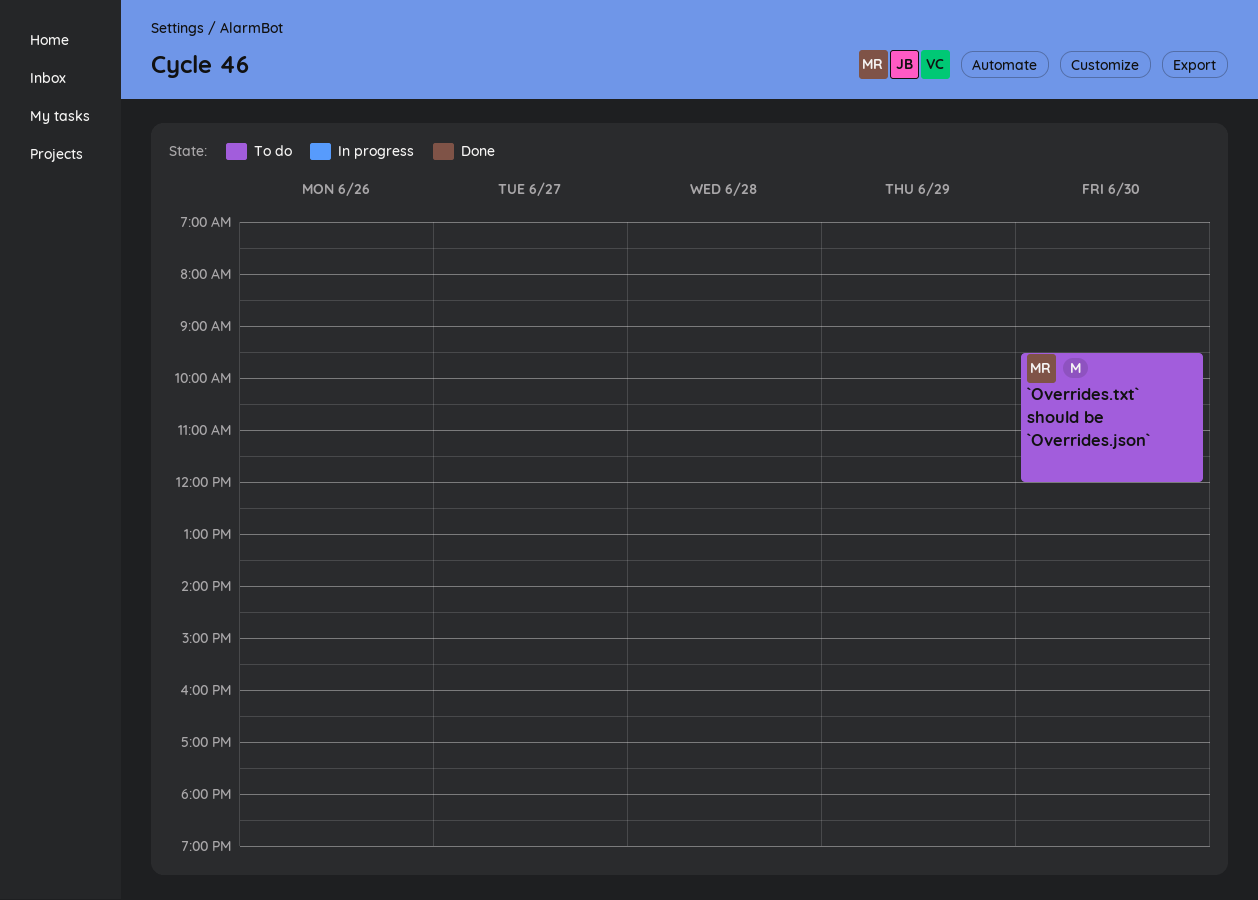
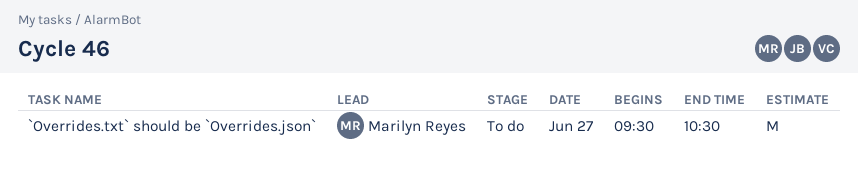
`Overrides.txt` should be `Overrides.json`, day: Jun 30 -> Jun 27
`Overrides.txt` should be `Overrides.json`, ends: 12:00 -> 10:30

